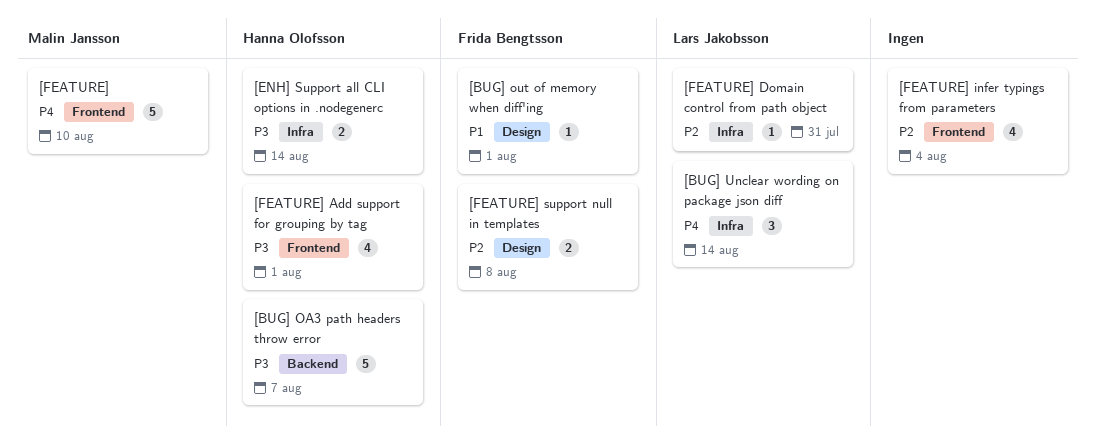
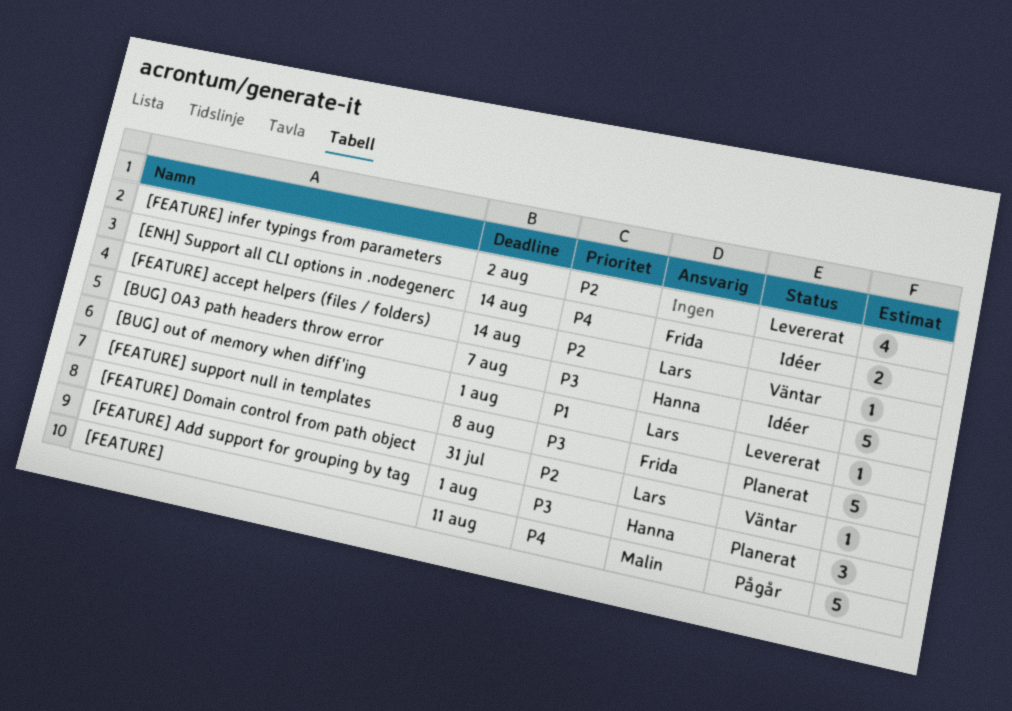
[BUG] out of memory when diff'ing, owner: Frida Bengtsson -> Lars Jakobsson
[BUG] Unclear wording on package json diff: present -> none
[ENH] Support all CLI options in .nodegenerc, owner: Hanna Olofsson -> Frida Bengtsson
[ENH] Support all CLI options in .nodegenerc, priority: P3 -> P4
[FEATURE], due: Aug 10 -> Aug 11
[FEATURE] accept helpers (files / folders): none -> present
[FEATURE] Add support for grouping by tag, estimate: 4 -> 3
[FEATURE] infer typings from parameters, due: Aug 4 -> Aug 2
[FEATURE] support null in templates, priority: P2 -> P3
[FEATURE] support null in templates, estimate: 2 -> 5

